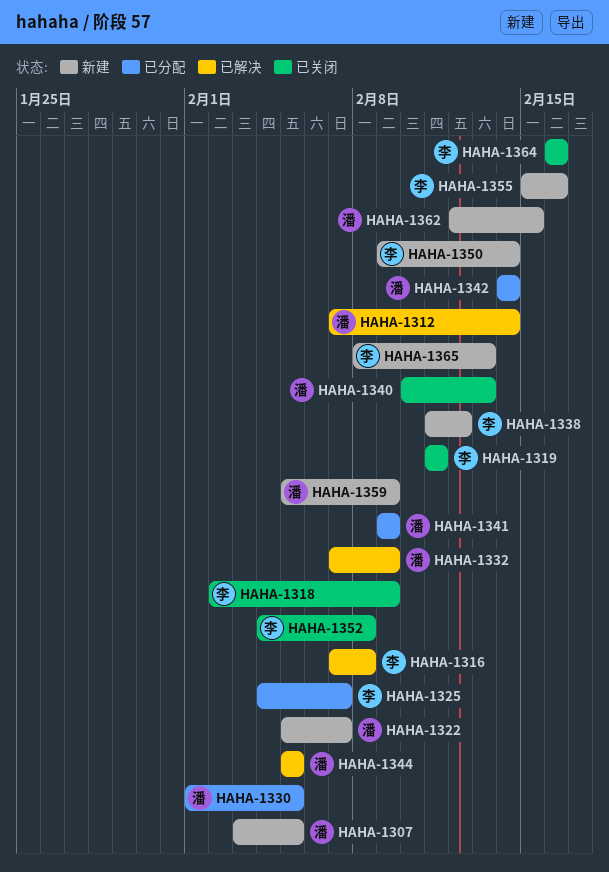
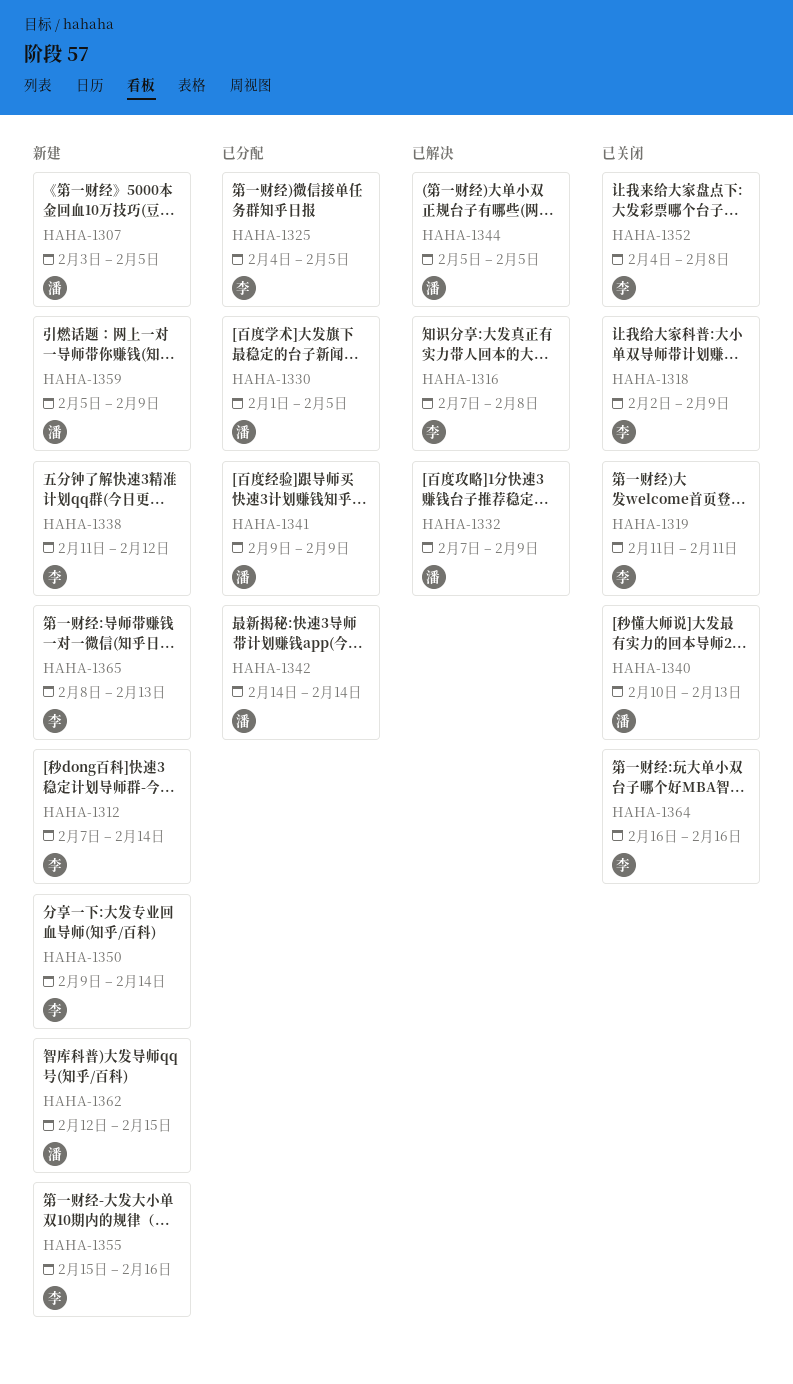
HAHA-1312, status: 已解决 -> 新建
HAHA-1312, owner: 潘 -> 李
HAHA-1322: present -> none
HAHA-1325, due: Feb 7 -> Feb 5

